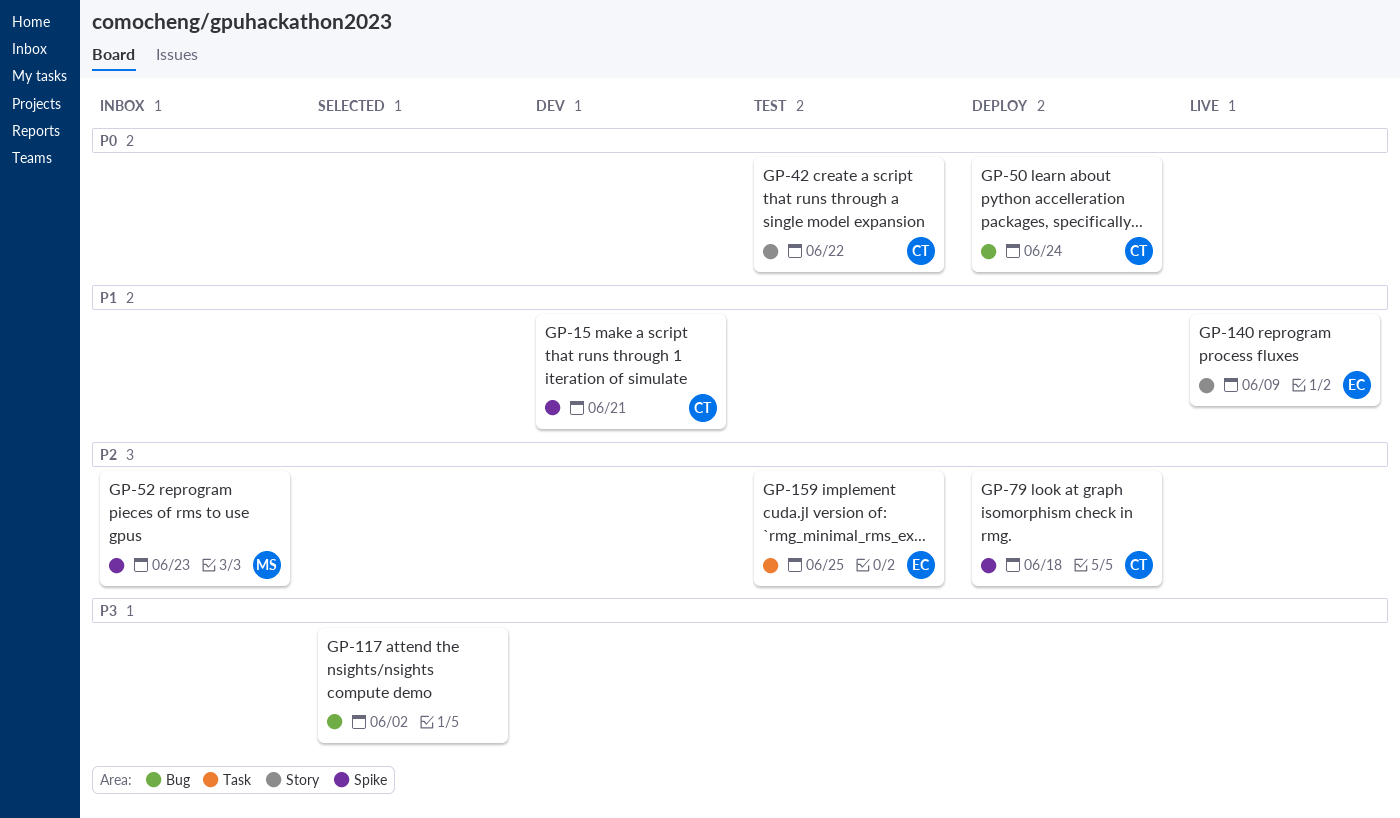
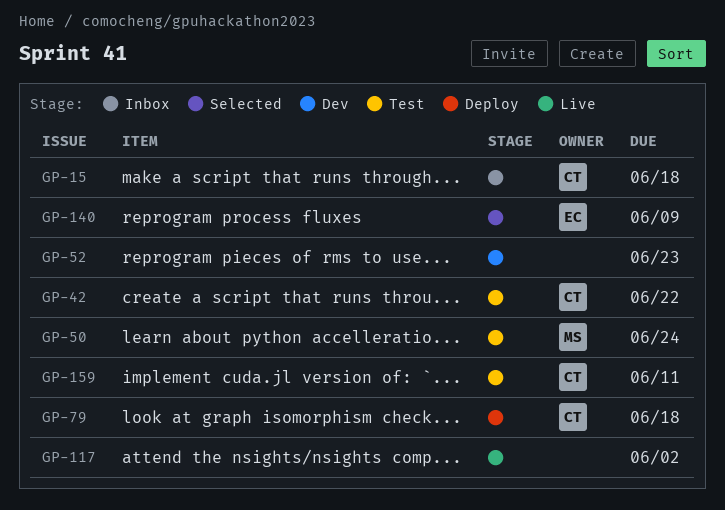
GP-15, status: Dev -> Inbox
GP-15, due: Jun 21 -> Jun 18
GP-50, status: Deploy -> Test
GP-50, owner: CT -> MS
GP-52, status: Inbox -> Dev
GP-52, owner: MS -> none
GP-117, status: Selected -> Live
GP-140, status: Live -> Selected
GP-159, owner: EC -> CT
GP-159, due: Jun 25 -> Jun 11

